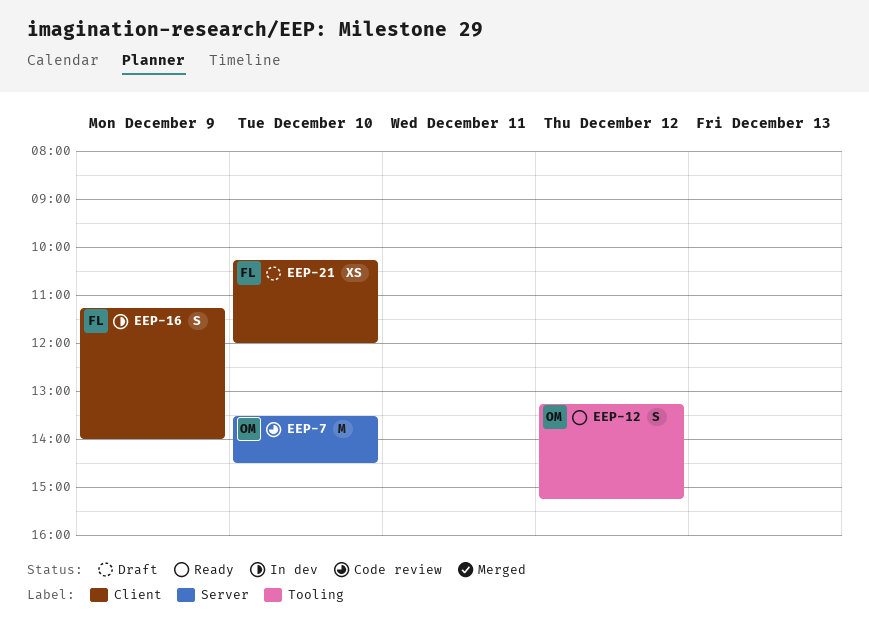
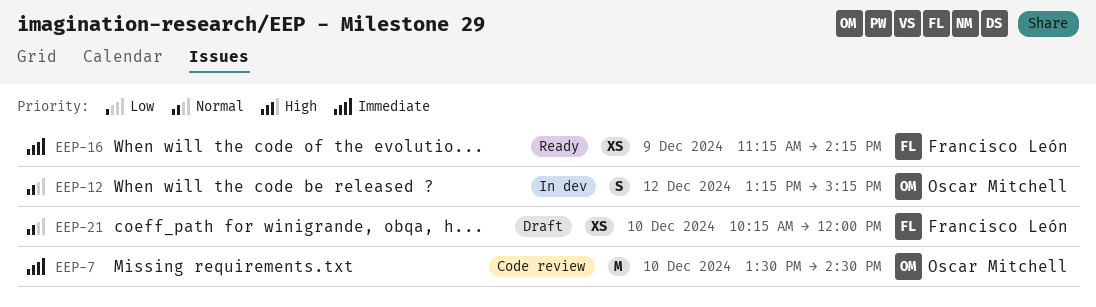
EEP-12, status: Ready -> In dev
EEP-16, status: In dev -> Ready
EEP-16, estimate: S -> XS
EEP-16, ends: 14:00 -> 14:15

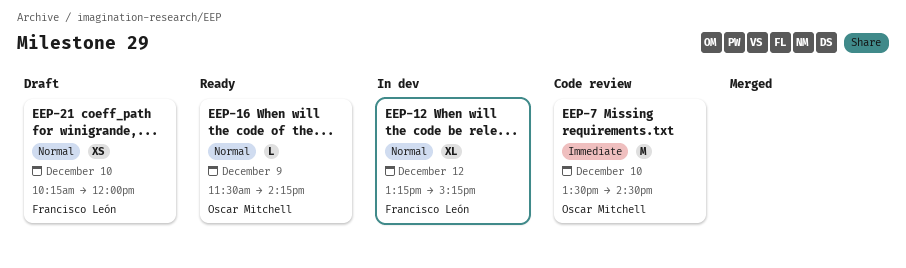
EEP-12, owner: Oscar Mitchell -> Francisco León
EEP-12, estimate: S -> XL
EEP-16, owner: Francisco León -> Oscar Mitchell
EEP-16, priority: Immediate -> Normal
EEP-16, estimate: XS -> L
EEP-16, begins: 11:15 -> 11:30

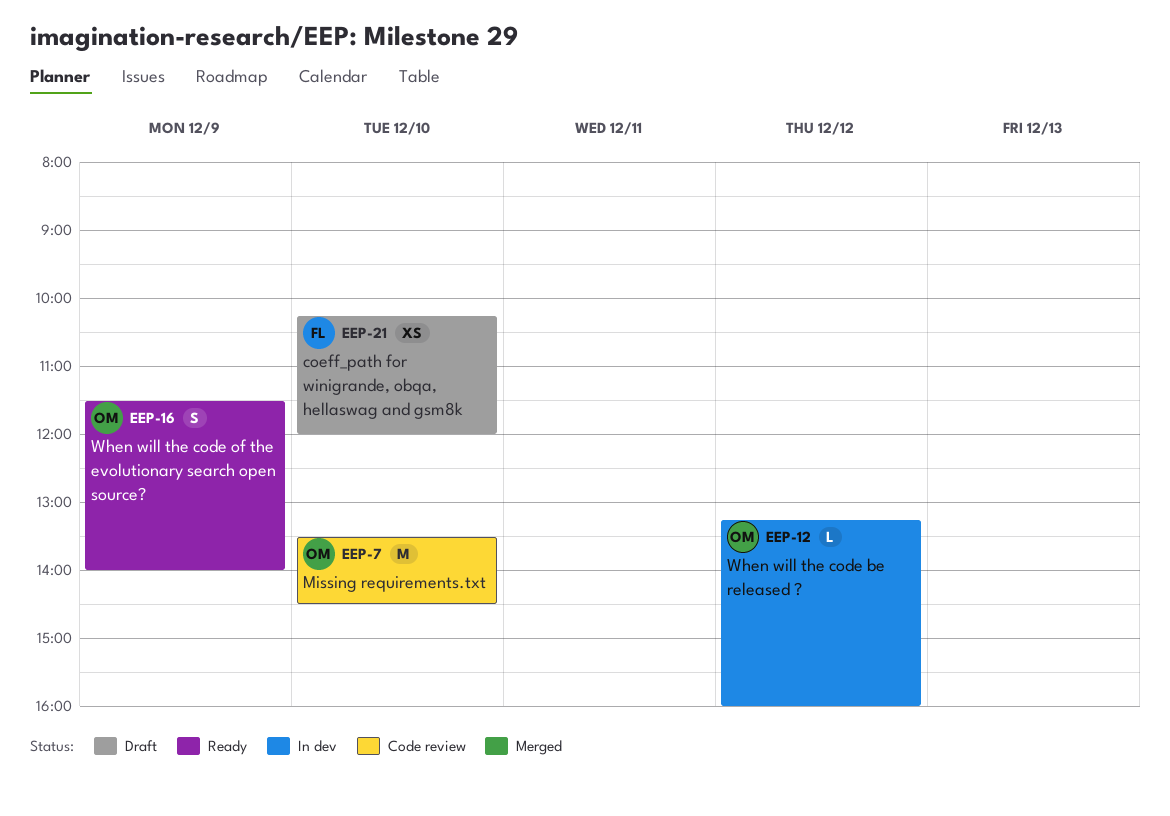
EEP-12, owner: Francisco León -> Oscar Mitchell
EEP-12, estimate: XL -> L
EEP-12, ends: 15:15 -> 16:00
EEP-16, estimate: L -> S
EEP-16, ends: 14:15 -> 14:00

